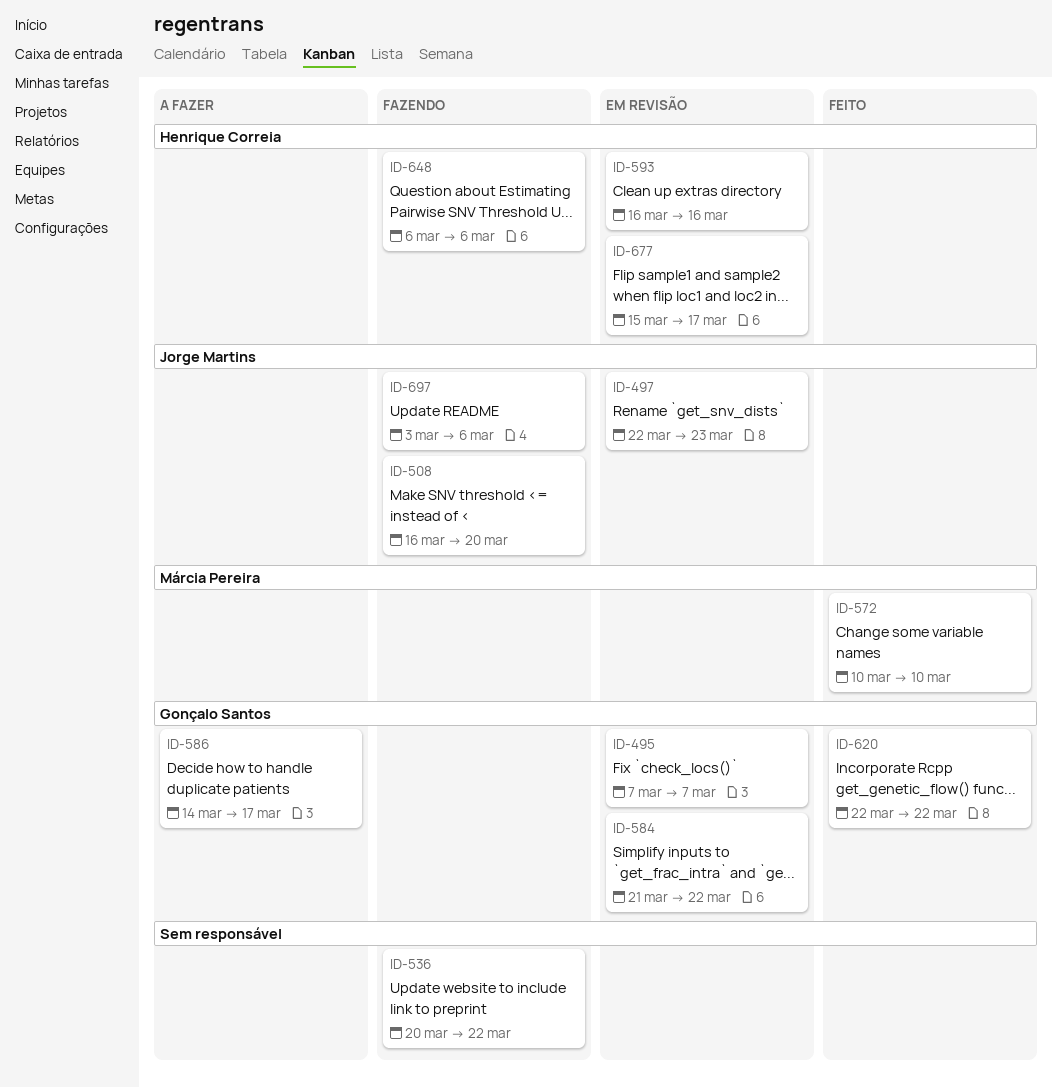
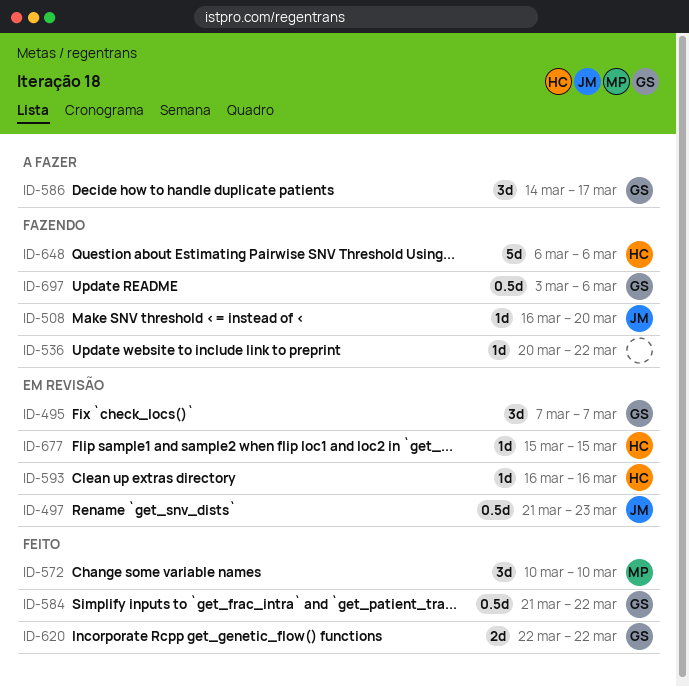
ID-497, start: Mar 22 -> Mar 21
ID-584, status: Em revisão -> Feito
ID-677, due: Mar 17 -> Mar 15
ID-697, owner: Jorge Martins -> Gonçalo Santos

